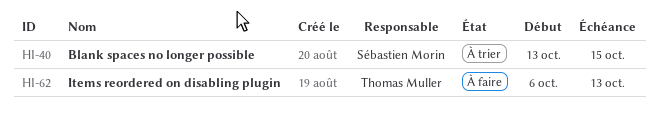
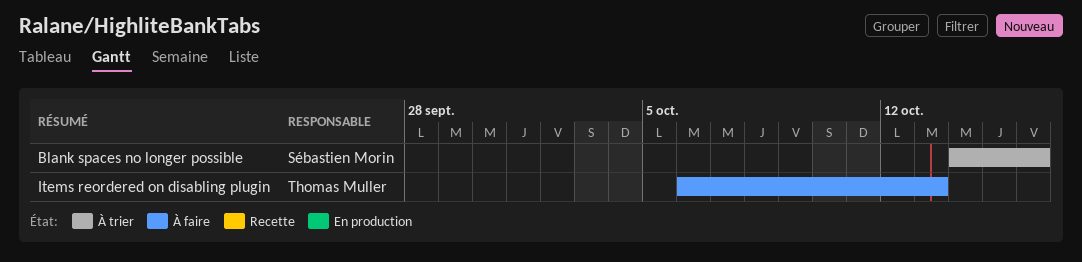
Blank spaces no longer possible, start: Oct 13 -> Oct 14
Blank spaces no longer possible, due: Oct 15 -> Oct 16

